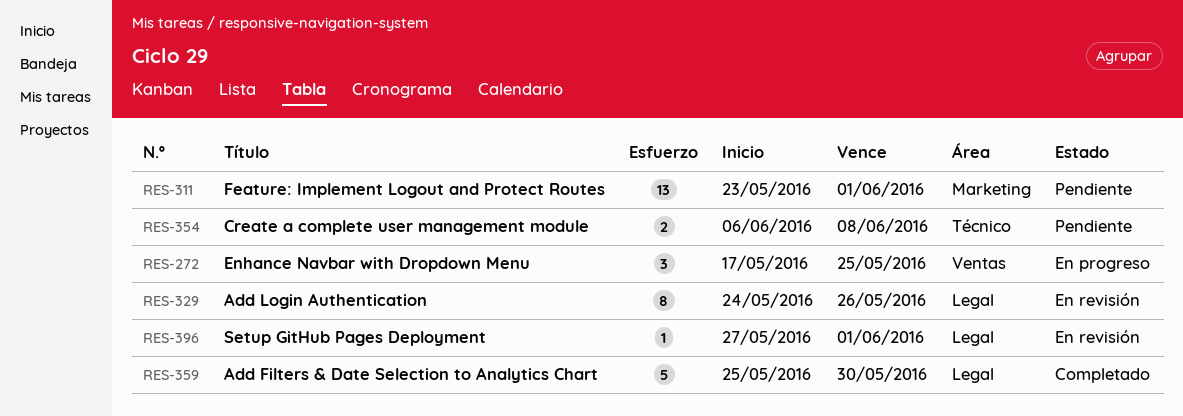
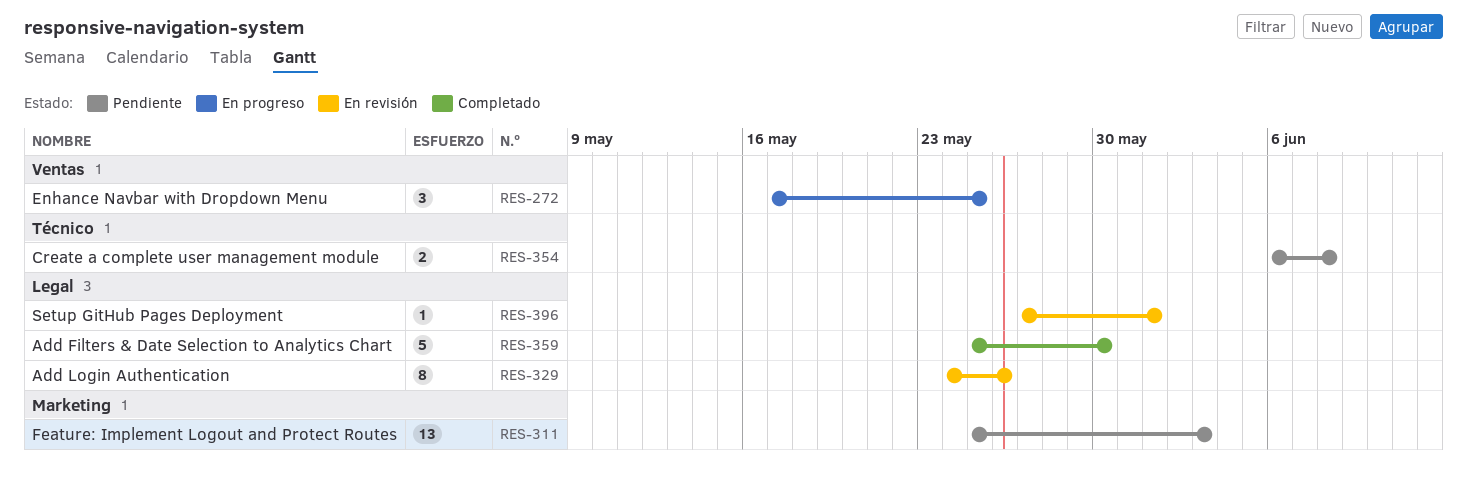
RES-311, start: May 23 -> May 25
RES-311, due: Jun 1 -> Jun 3

